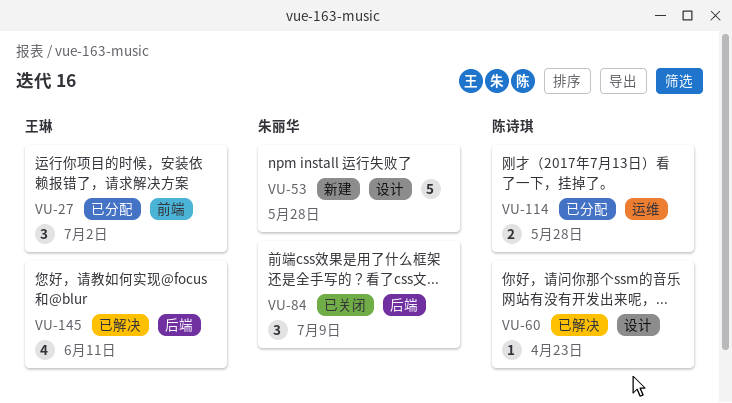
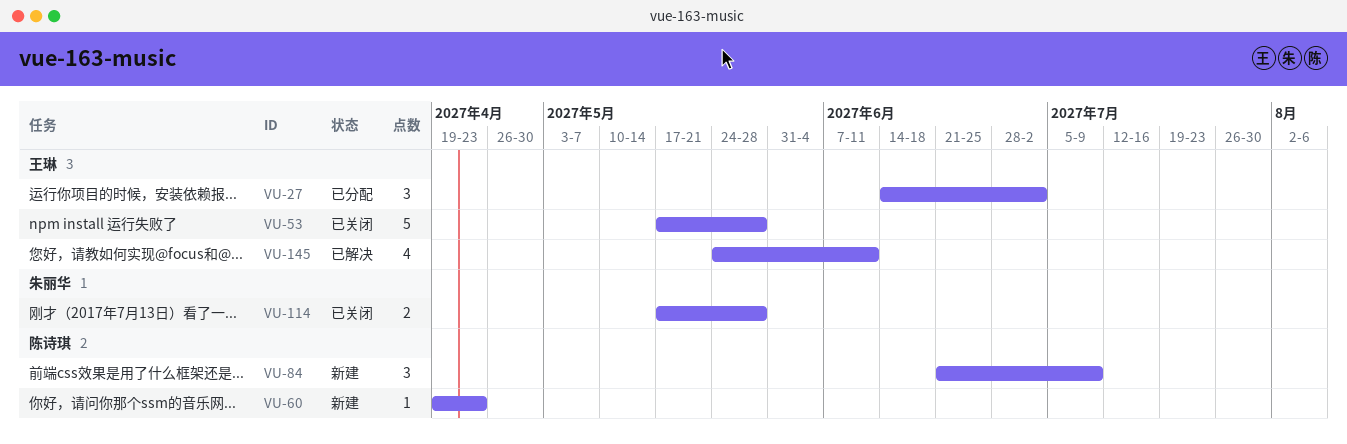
VU-53, status: 新建 -> 已关闭
VU-53, owner: 朱丽华 -> 王琳
VU-60, status: 已解决 -> 新建
VU-84, status: 已关闭 -> 新建
VU-84, owner: 朱丽华 -> 陈诗琪
VU-114, status: 已分配 -> 已关闭
VU-114, owner: 陈诗琪 -> 朱丽华

